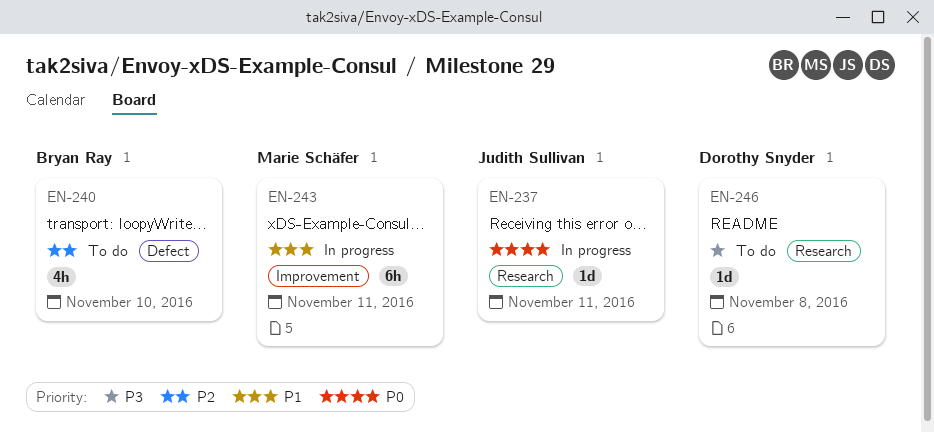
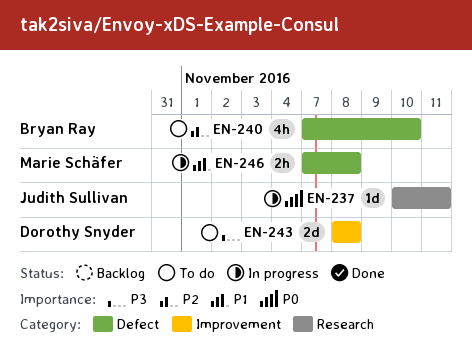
EN-243, status: In progress -> To do
EN-243, owner: Marie Schäfer -> Dorothy Snyder
EN-243, priority: P1 -> P3
EN-243, estimate: 6h -> 2d
EN-243, due: Nov 11 -> Nov 8
EN-246, status: To do -> In progress
EN-246, owner: Dorothy Snyder -> Marie Schäfer
EN-246, priority: P3 -> P1
EN-246, label: Research -> Defect
EN-246, estimate: 1d -> 2h

